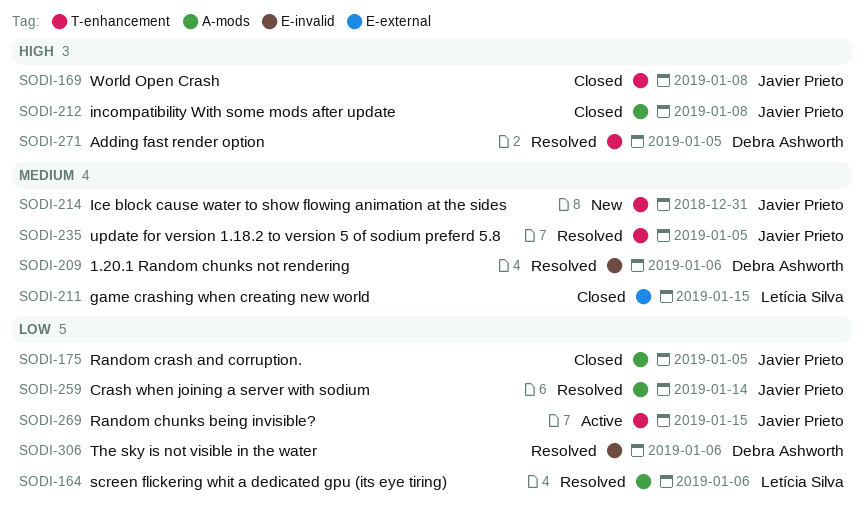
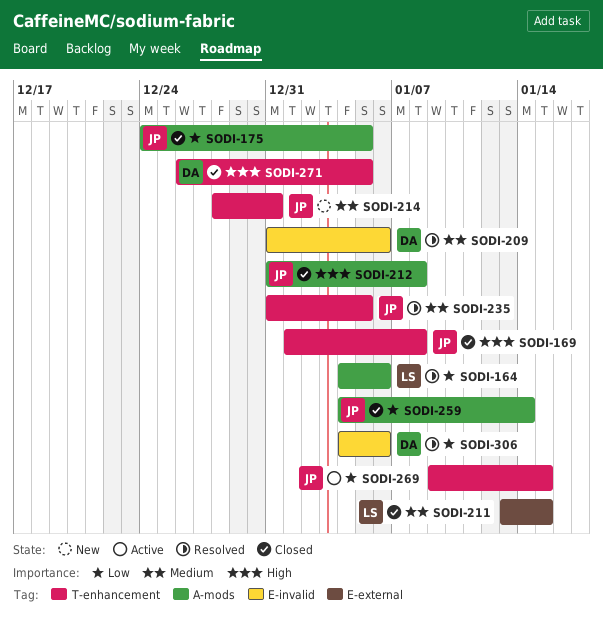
SODI-259, status: Resolved -> Closed
SODI-271, status: Resolved -> Closed

